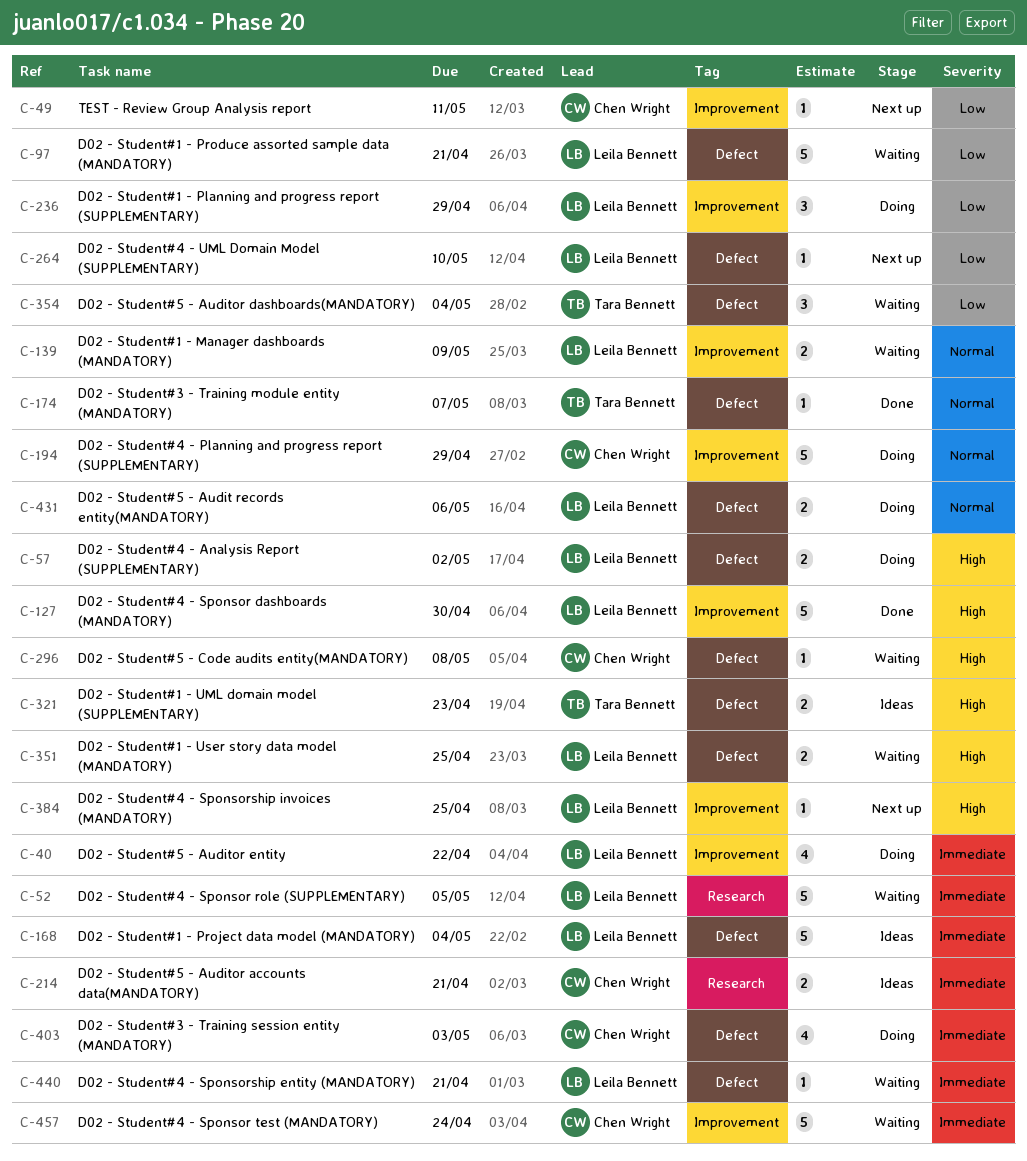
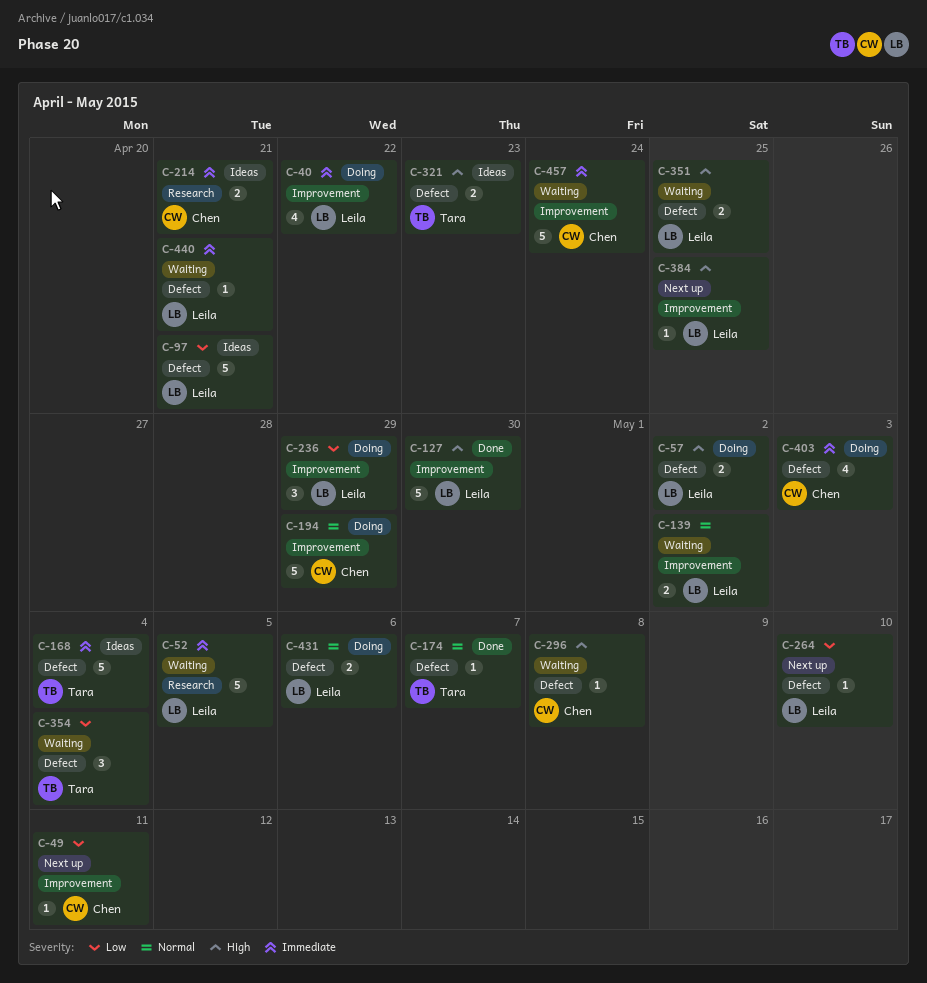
C-97, status: Waiting -> Ideas
C-139, due: May 9 -> May 2
C-168, owner: Leila Bennett -> Tara Bennett

